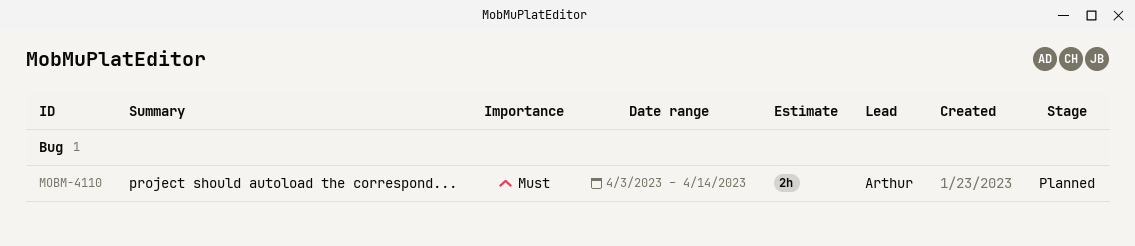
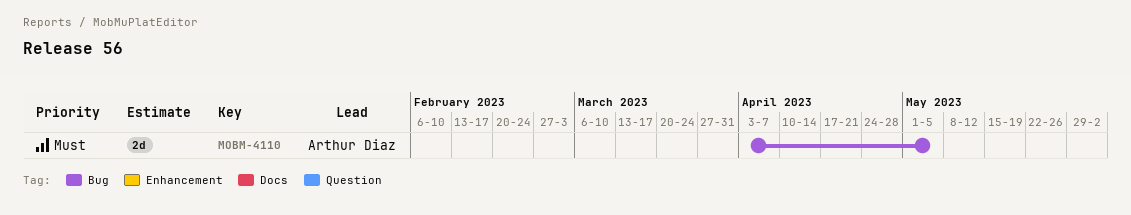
MOBM-4110, estimate: 2h -> 2d
MOBM-4110, due: Apr 14 -> May 5

